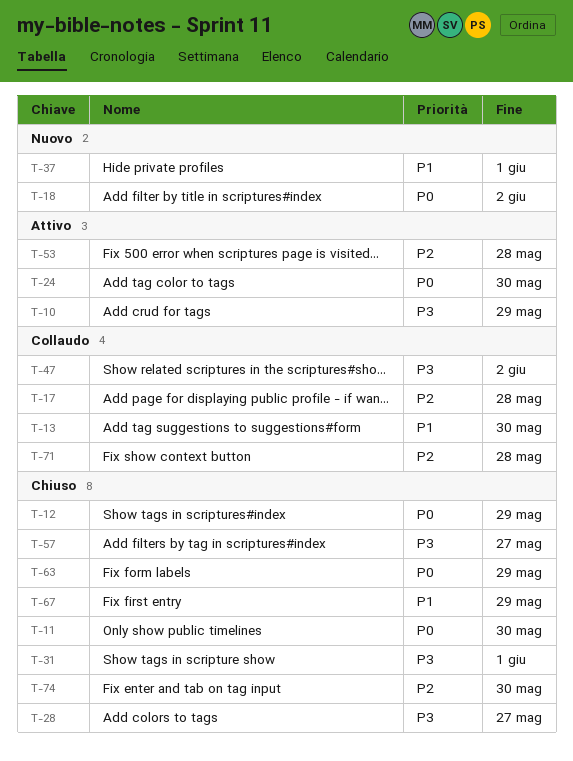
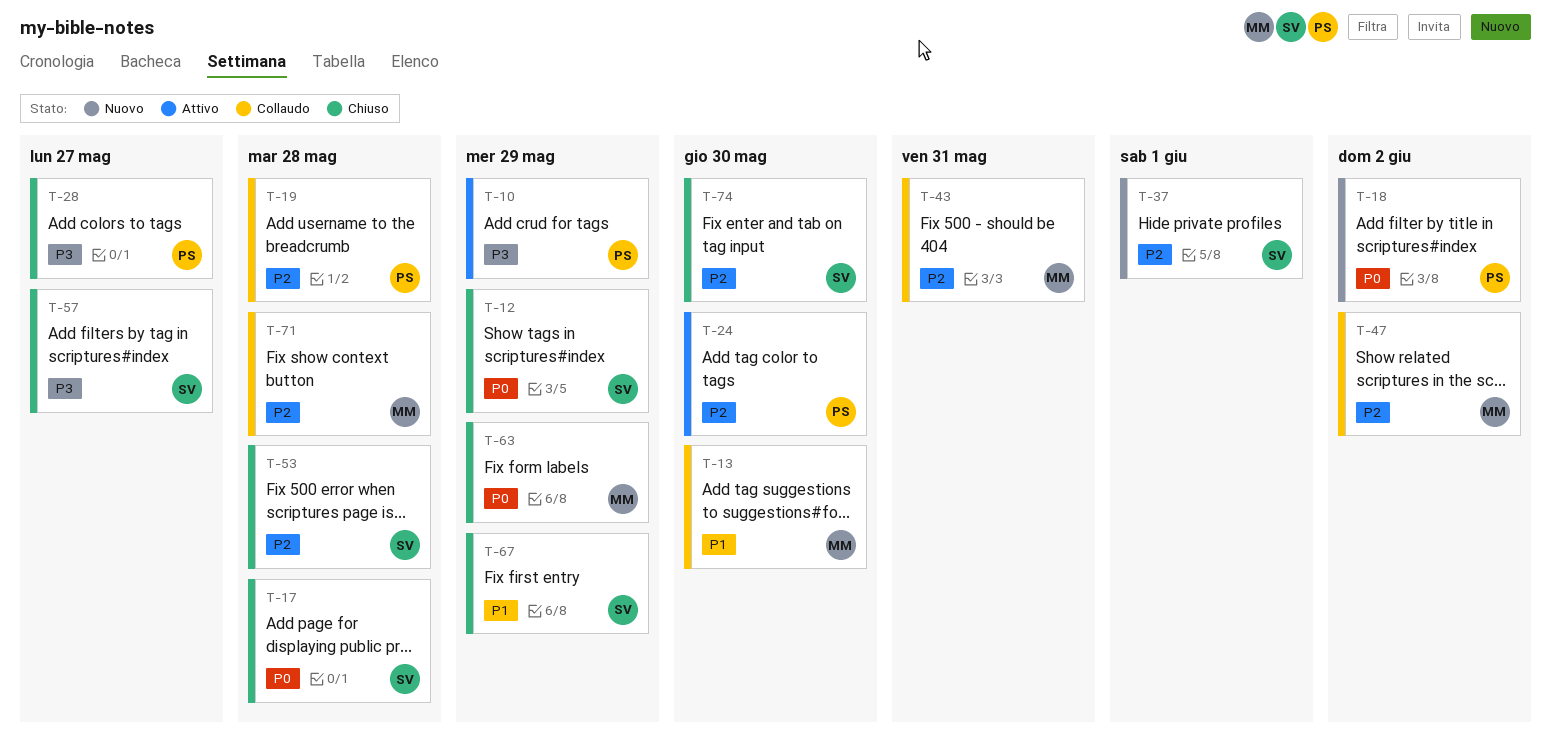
T-11: present -> none
T-17, status: Collaudo -> Chiuso
T-17, priority: P2 -> P0
T-19: none -> present
T-24, priority: P0 -> P2
T-31: present -> none
T-37, priority: P1 -> P2
T-43: none -> present
T-47, priority: P3 -> P2
T-53, status: Attivo -> Chiuso

